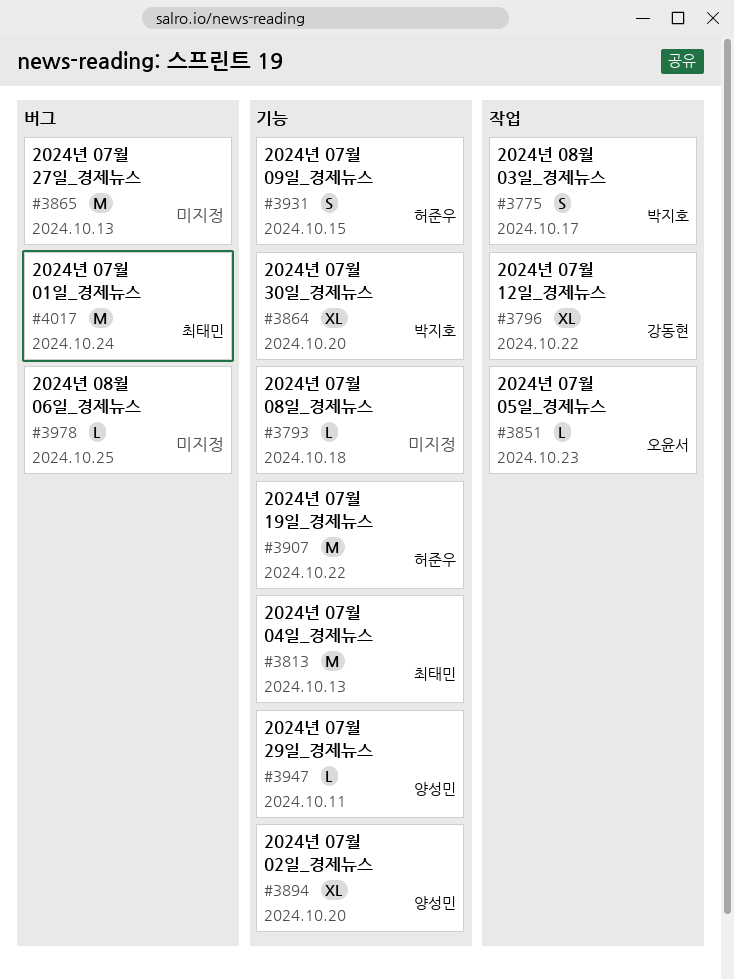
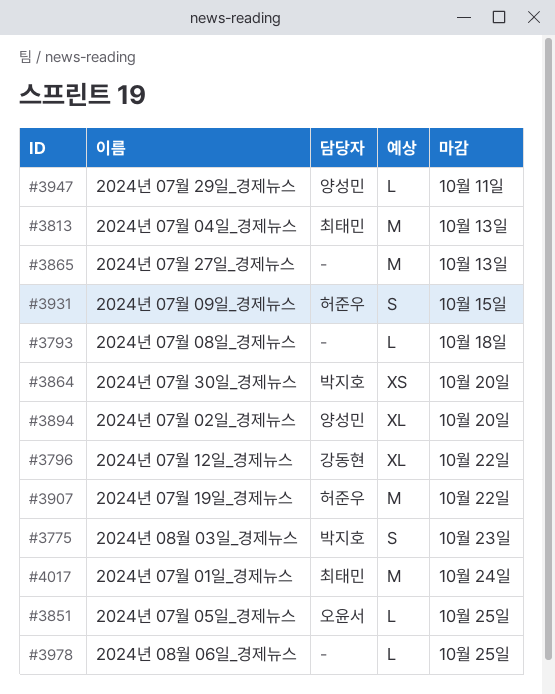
#3775, due: Oct 17 -> Oct 23
#3851, due: Oct 23 -> Oct 25
#3864, estimate: XL -> XS

